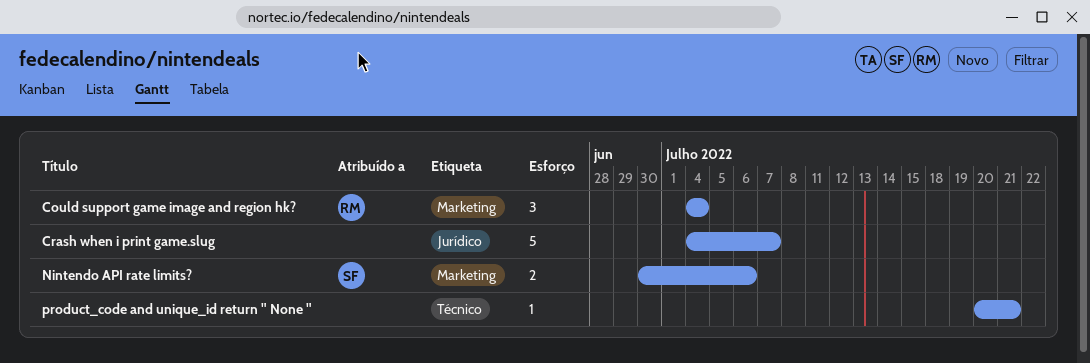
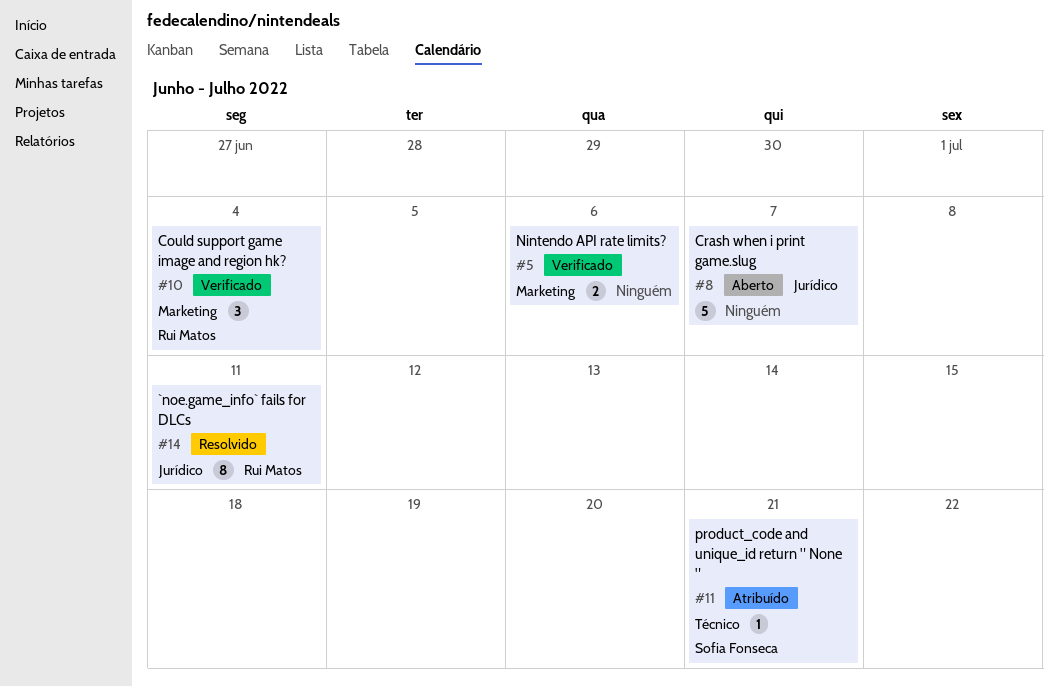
`noe.game_info` fails for DLCs: none -> present
Nintendo API rate limits?, owner: Sofia Fonseca -> none
product_code and unique_id return " None ", owner: none -> Sofia Fonseca

